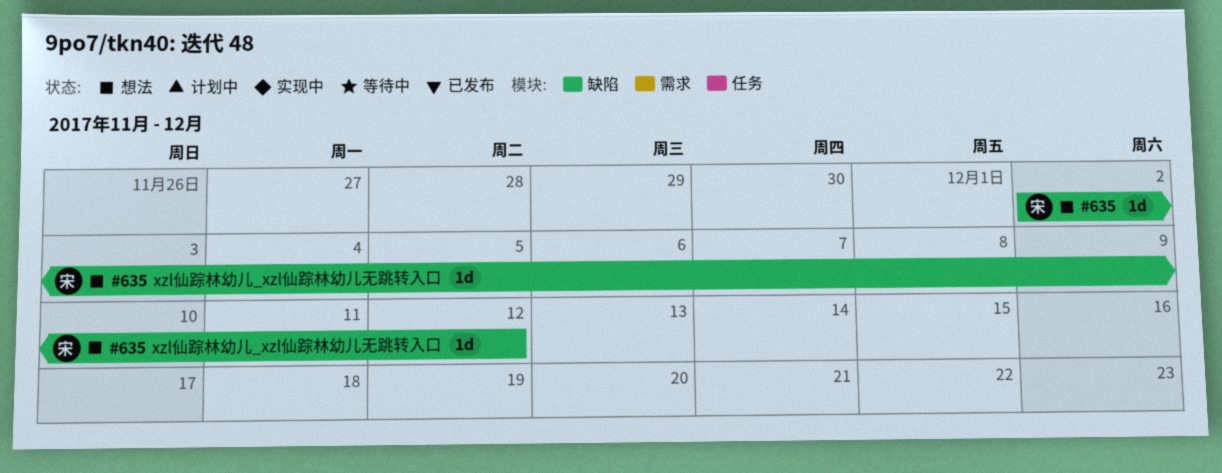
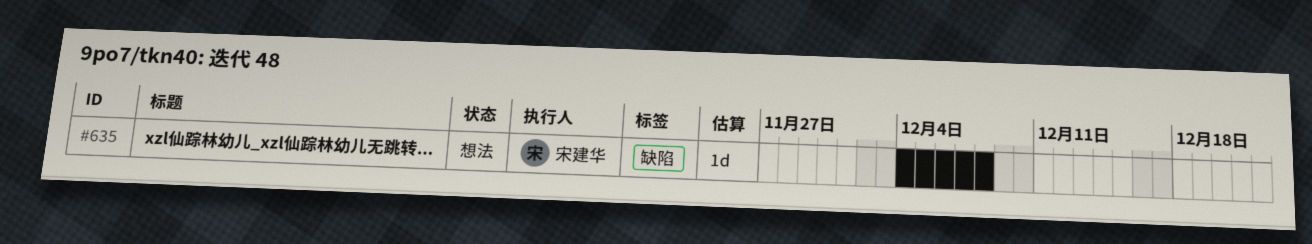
#635, start: Dec 2 -> Dec 4
#635, due: Dec 12 -> Dec 8

